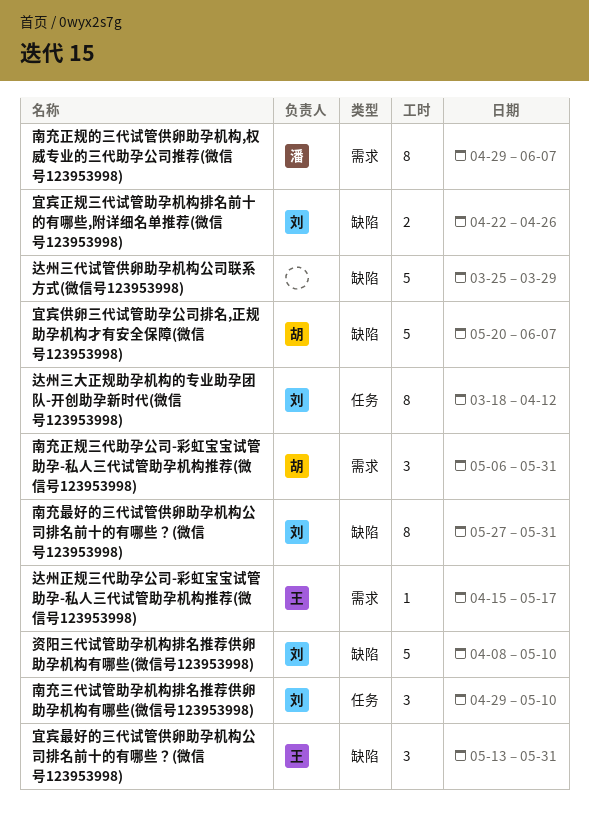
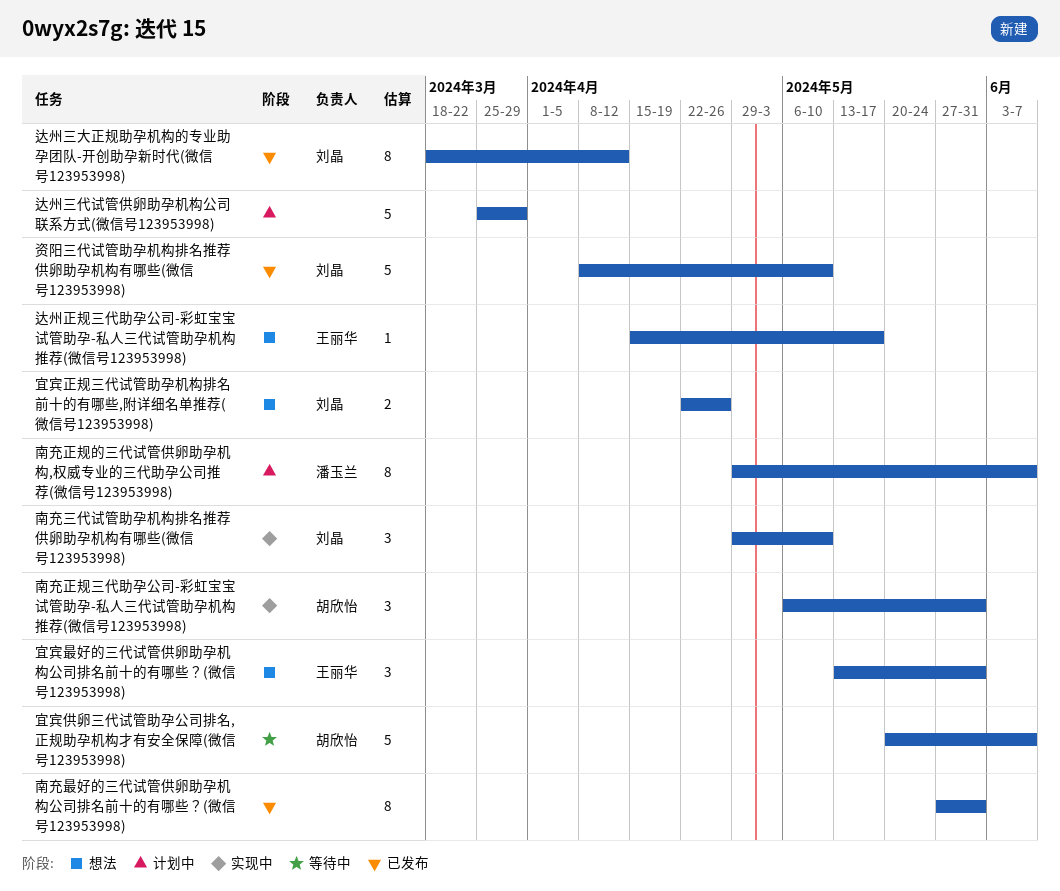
南充最好的三代试管供卵助孕机构公司排名前十的有哪些？(微信号123953998), owner: 刘晶 -> none

